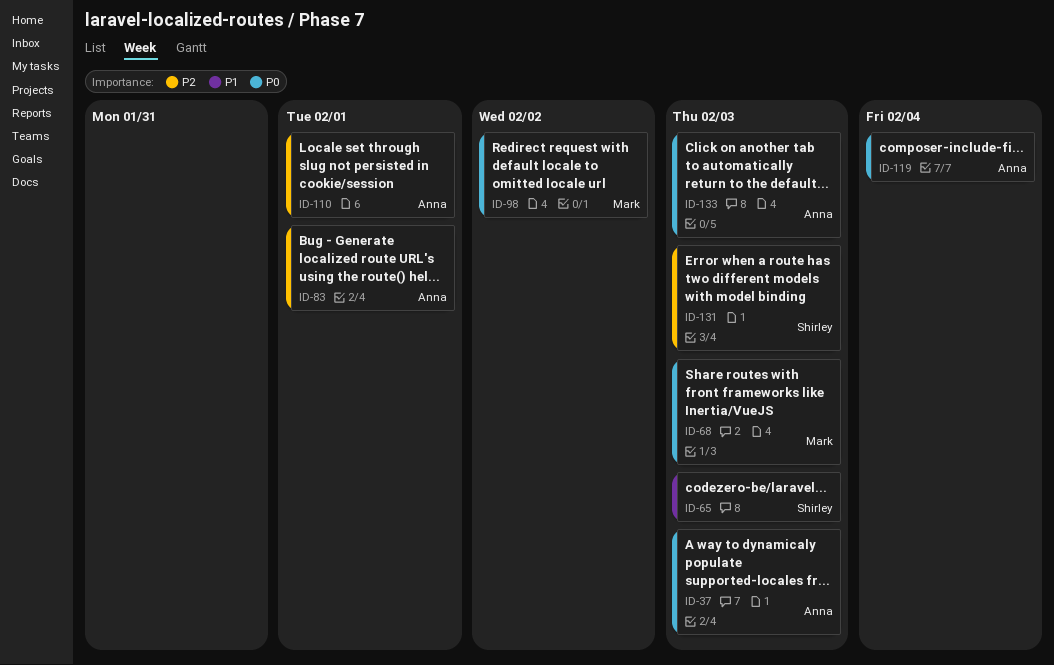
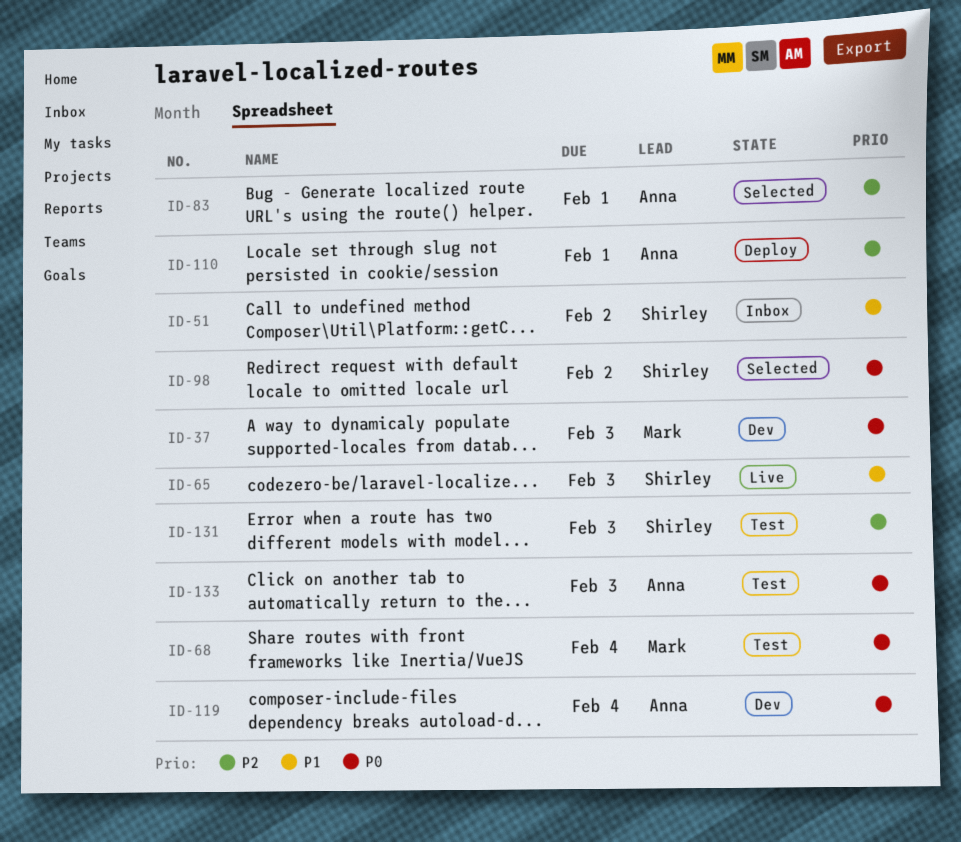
ID-37, owner: Anna -> Mark
ID-51: none -> present
ID-68, due: Feb 3 -> Feb 4
ID-98, owner: Mark -> Shirley

